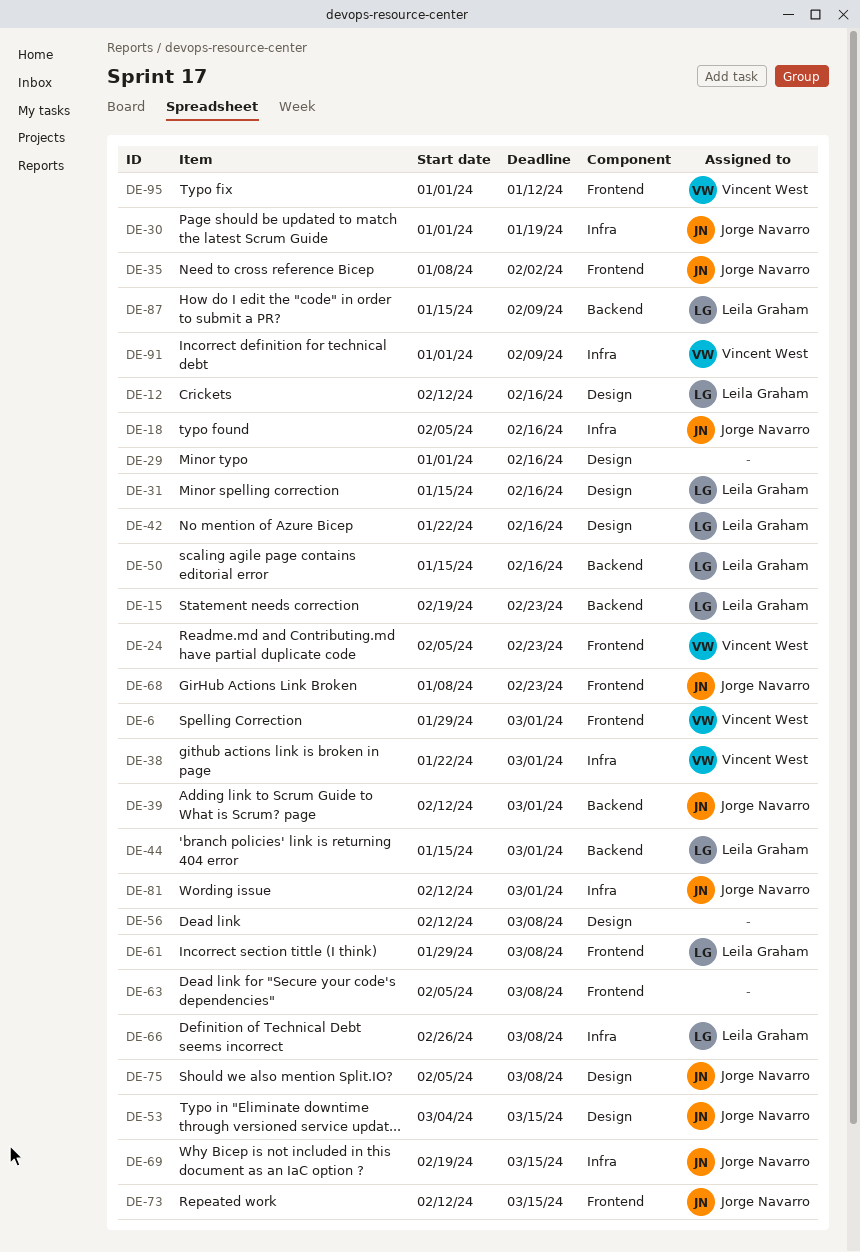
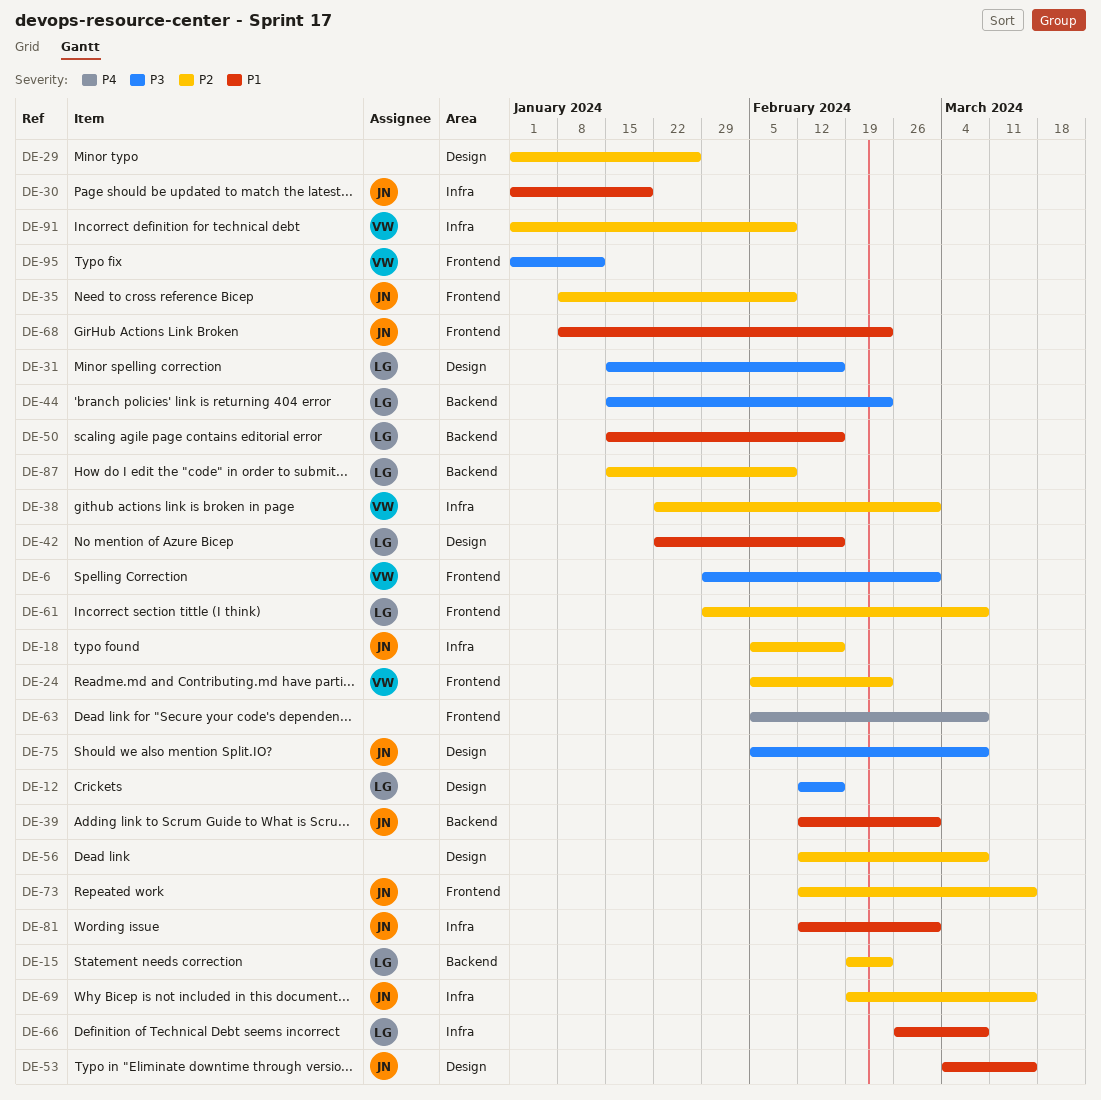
DE-29, due: Feb 16 -> Jan 26
DE-35, due: Feb 2 -> Feb 9
DE-44, due: Mar 1 -> Feb 23

